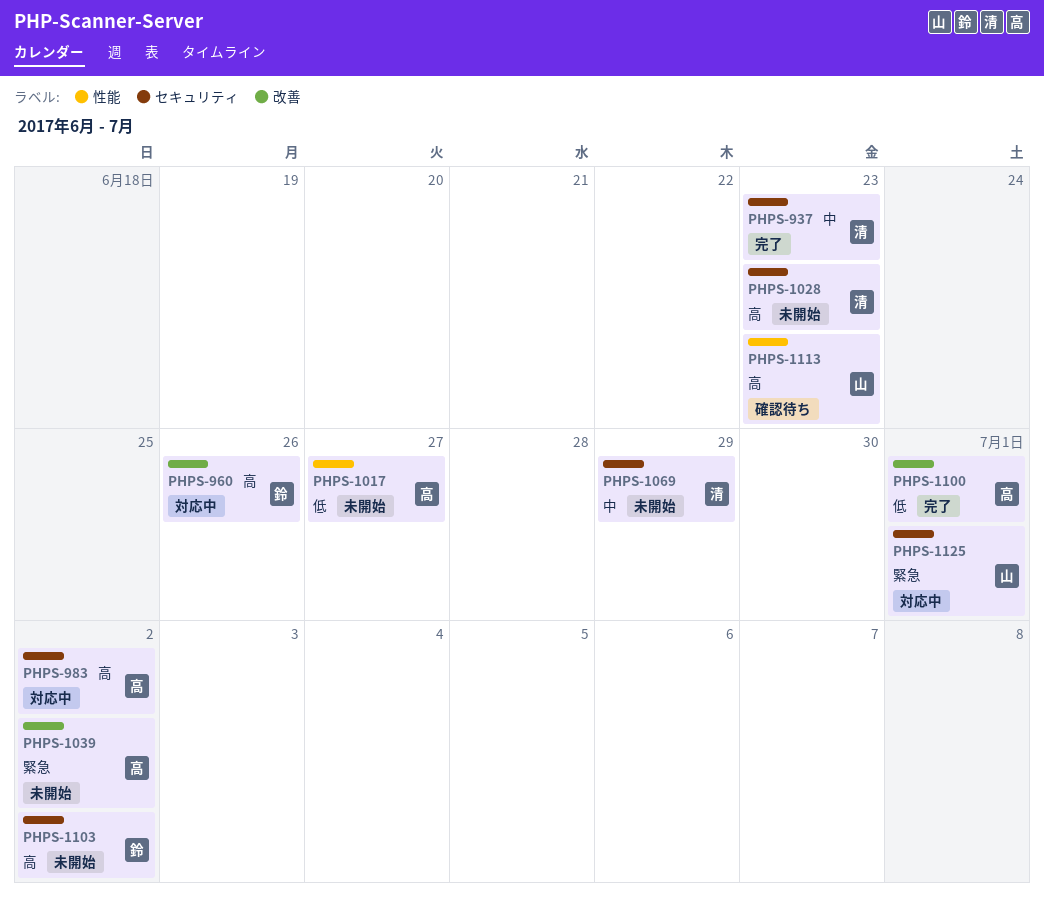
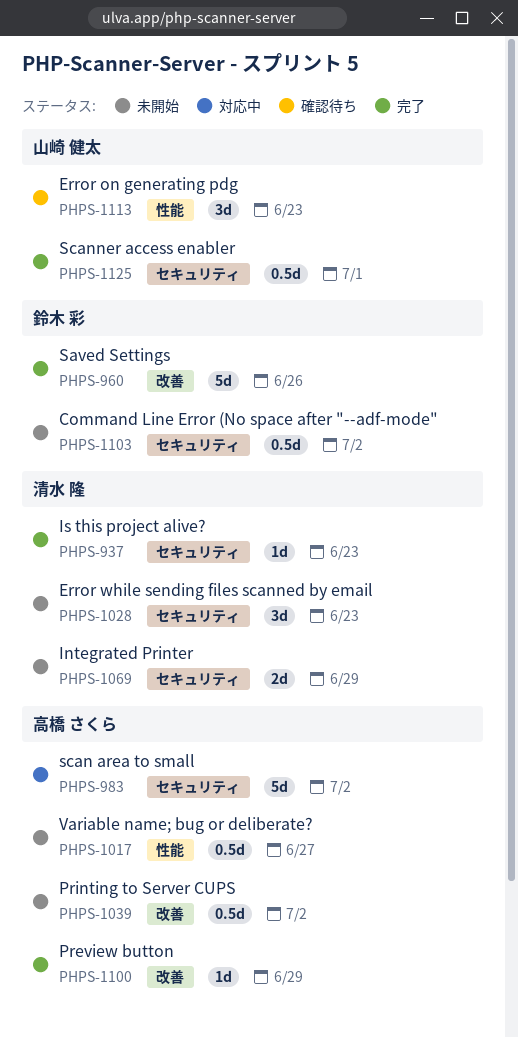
PHPS-960, status: 対応中 -> 完了
PHPS-1100, due: Jul 1 -> Jun 29
PHPS-1125, status: 対応中 -> 完了

